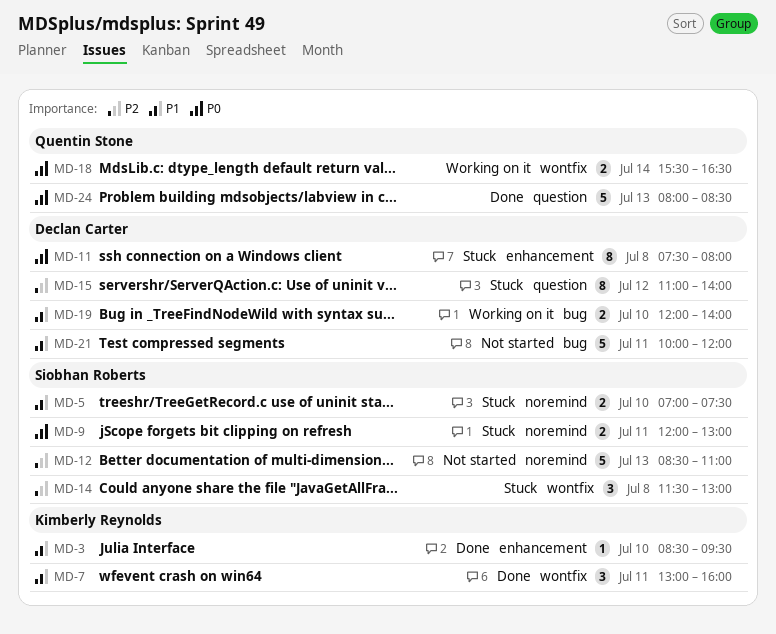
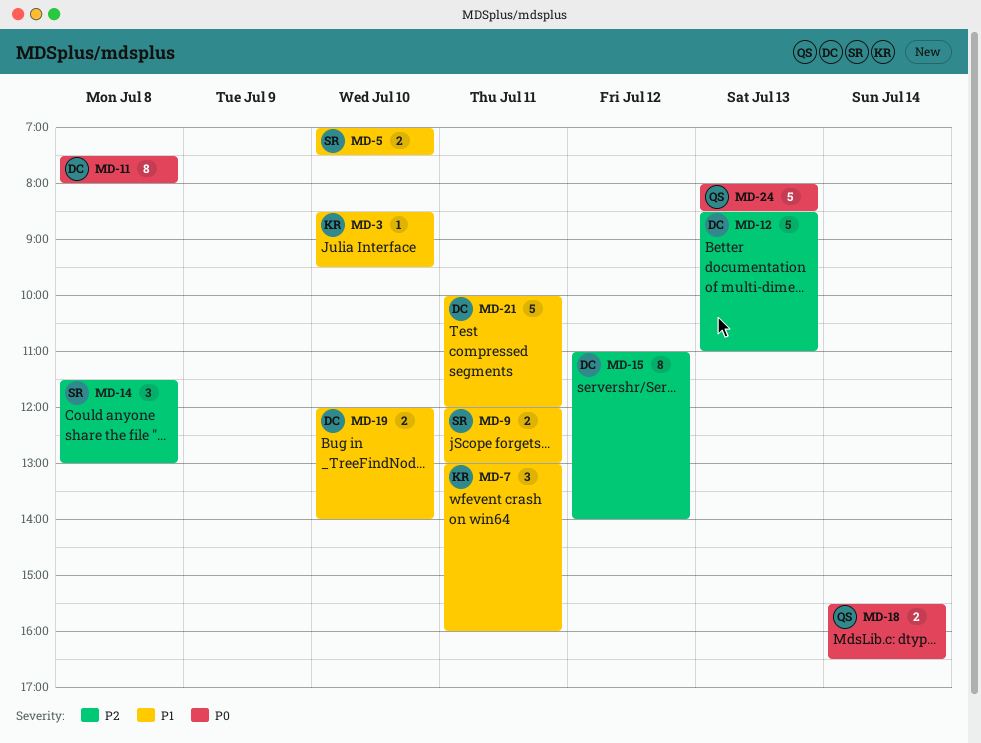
MD-9, priority: P0 -> P1
MD-12, owner: Siobhan Roberts -> Declan Carter

